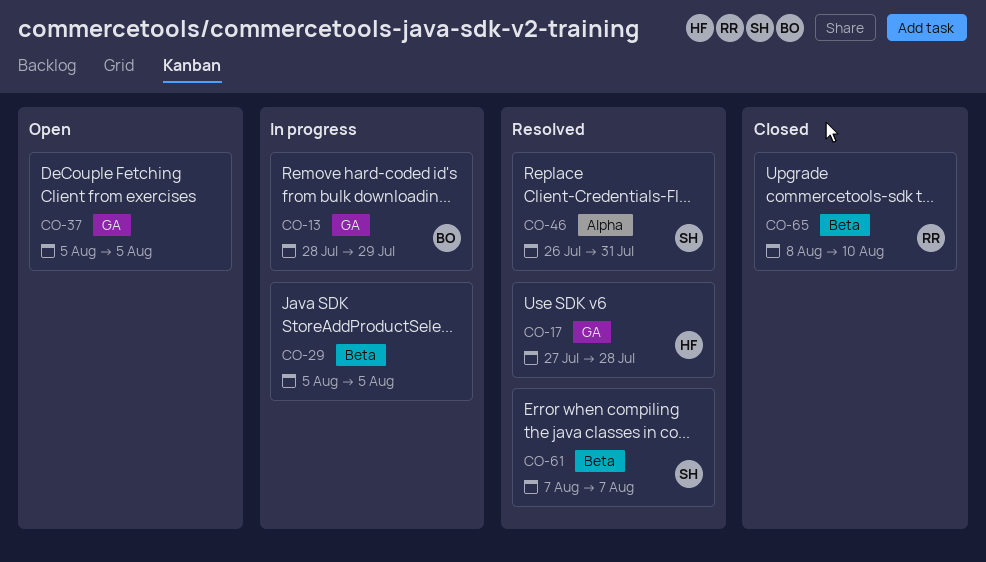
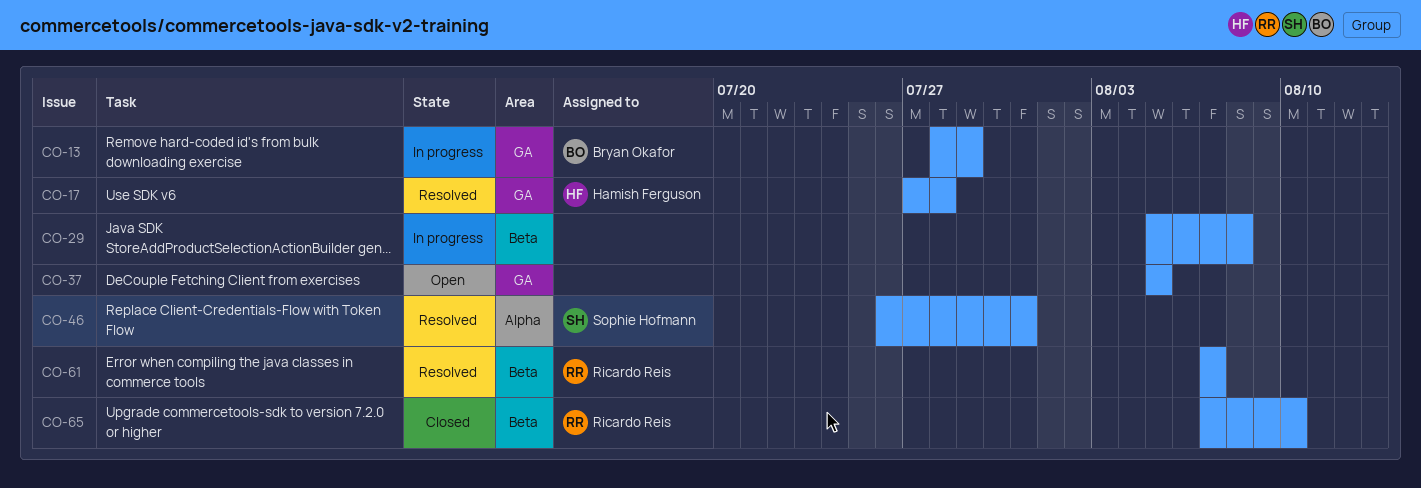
CO-29, due: Aug 5 -> Aug 8
CO-61, owner: Sophie Hofmann -> Ricardo Reis
CO-65, start: Aug 8 -> Aug 7

